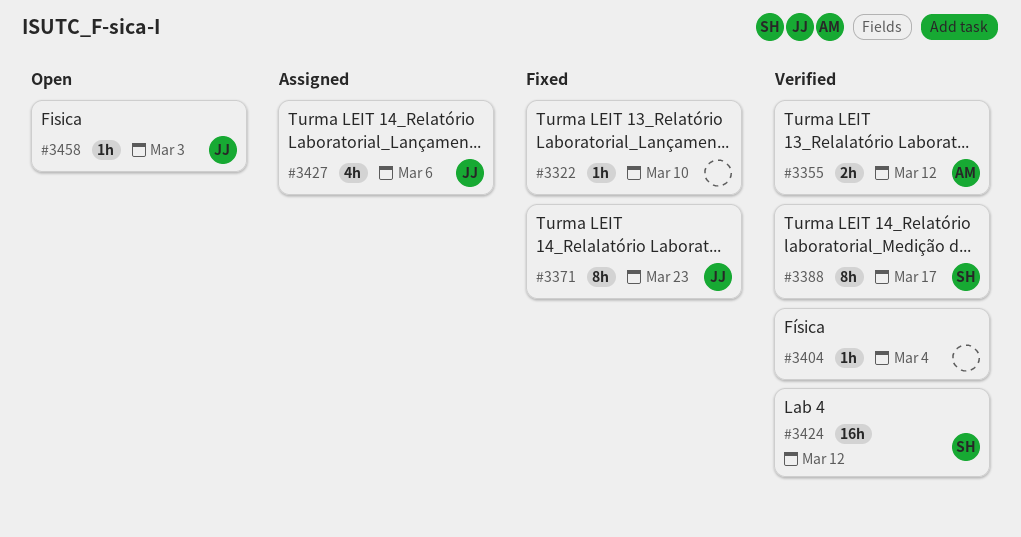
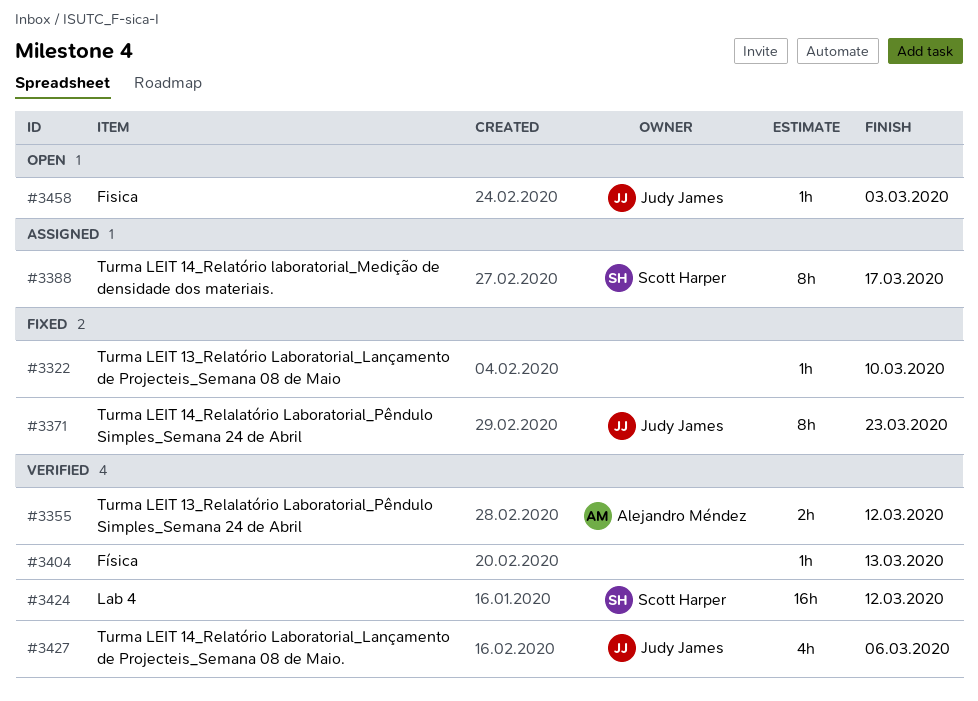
#3388, status: Verified -> Assigned
#3404, due: Mar 4 -> Mar 13
#3427, status: Assigned -> Verified

